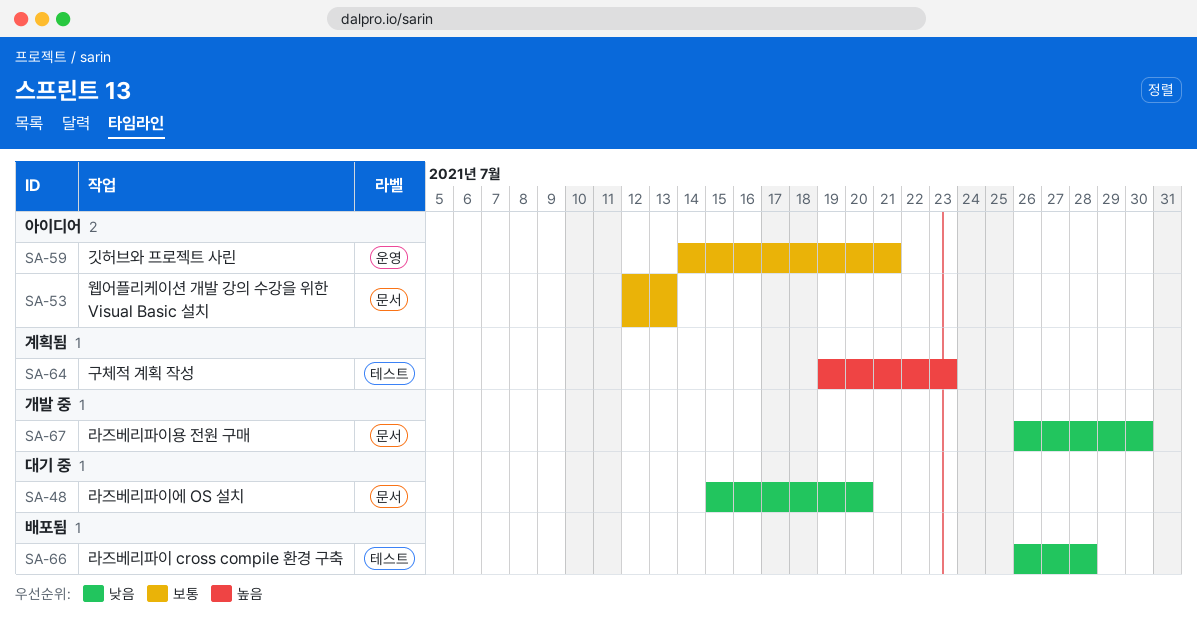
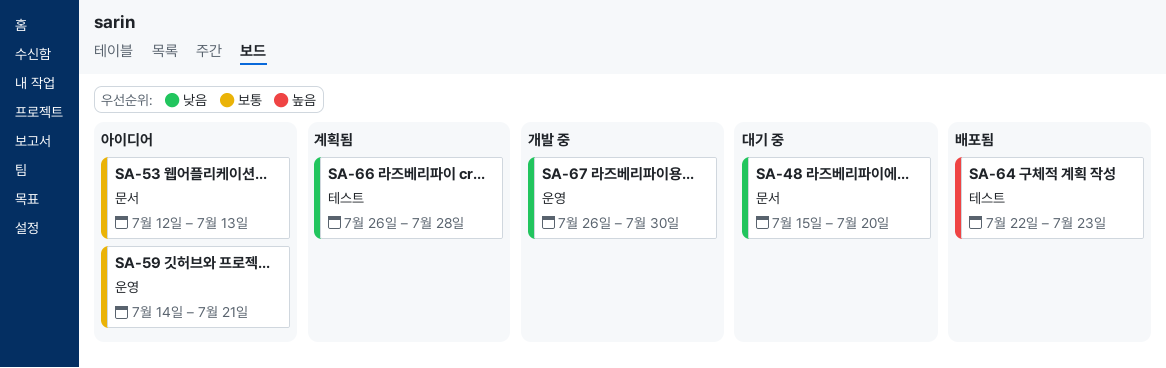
SA-64, status: 계획됨 -> 배포됨
SA-64, start: Jul 19 -> Jul 22
SA-66, status: 배포됨 -> 계획됨
SA-67, label: 문서 -> 운영

